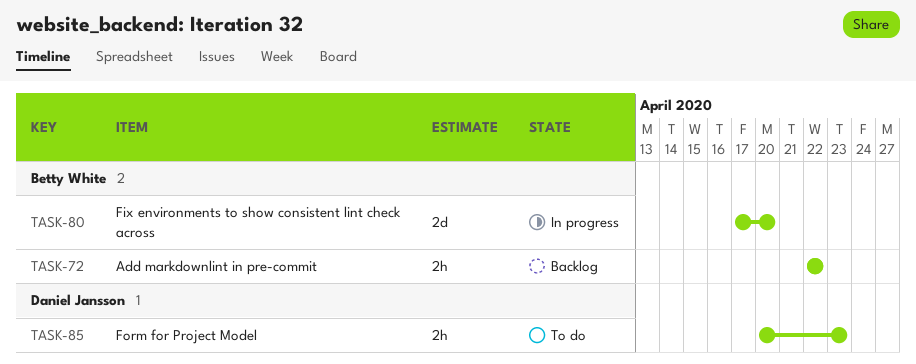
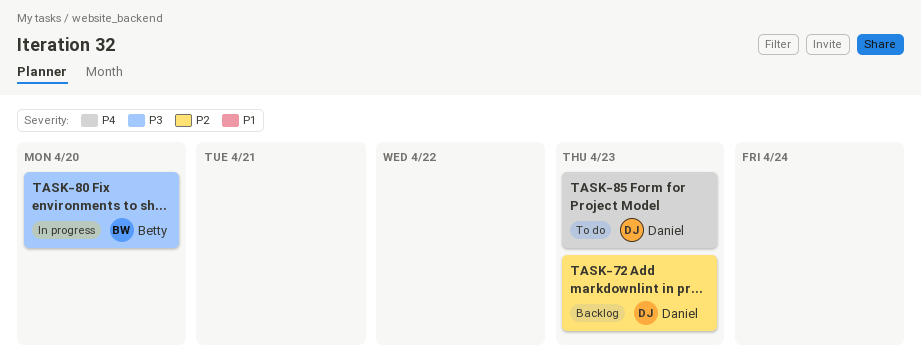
TASK-72, owner: Betty White -> Daniel Jansson
TASK-72, due: Apr 22 -> Apr 23

